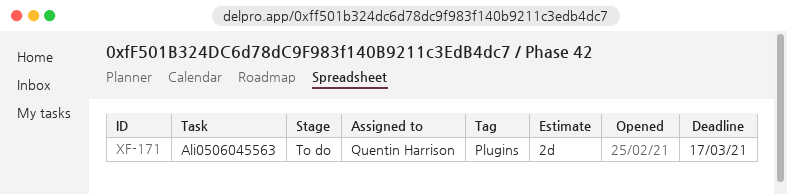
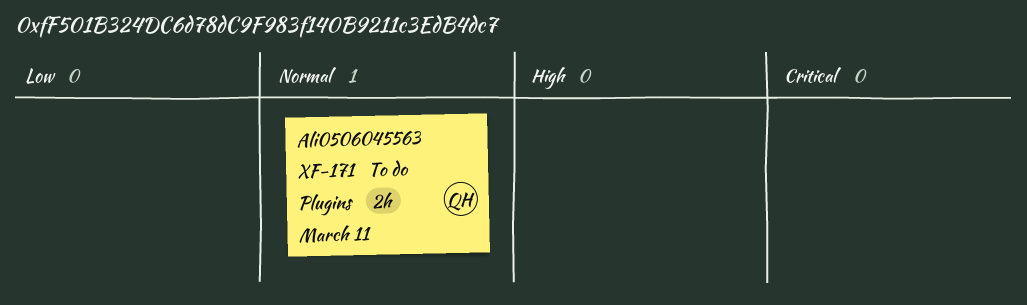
XF-171, estimate: 2d -> 2h
XF-171, due: Mar 17 -> Mar 11

